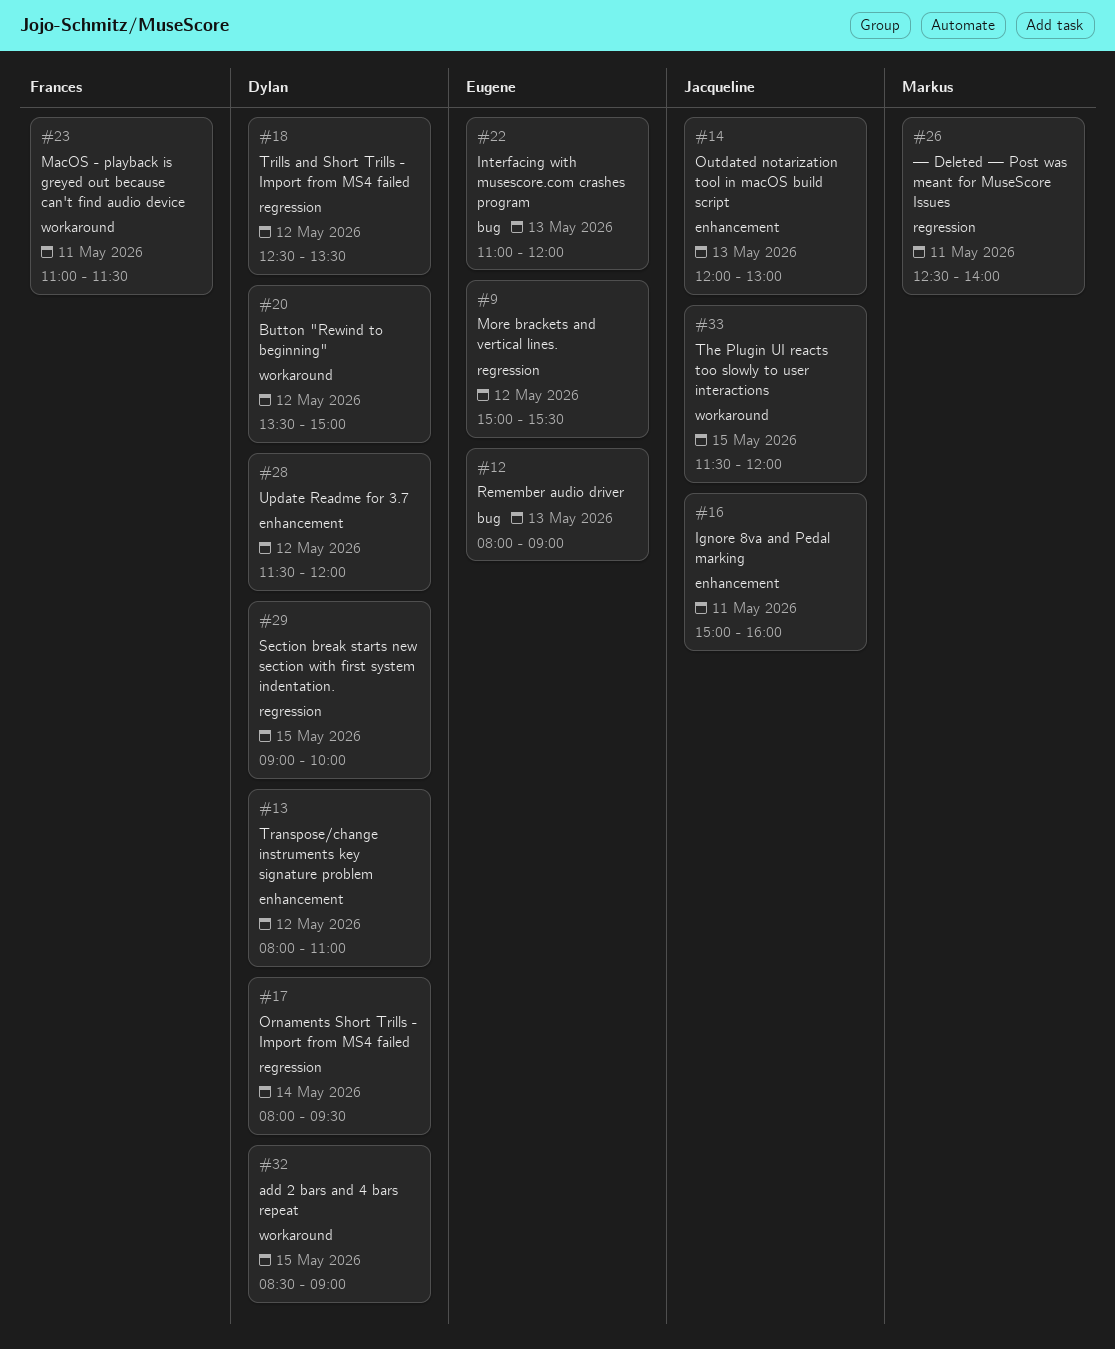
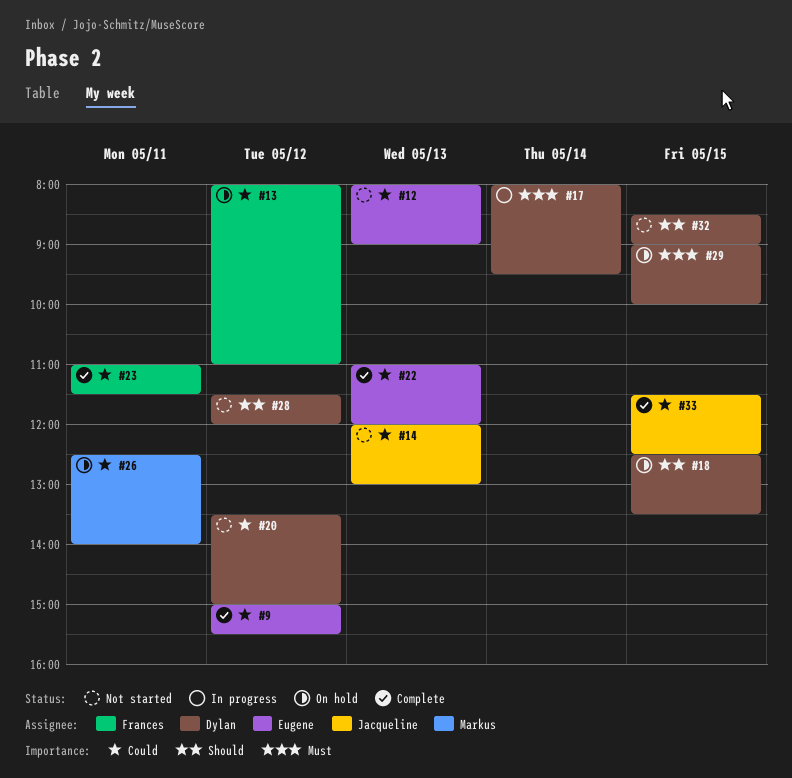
#13, owner: Dylan -> Frances
#16: present -> none
#18, day: May 12 -> May 15
#33, ends: 12:00 -> 12:30

